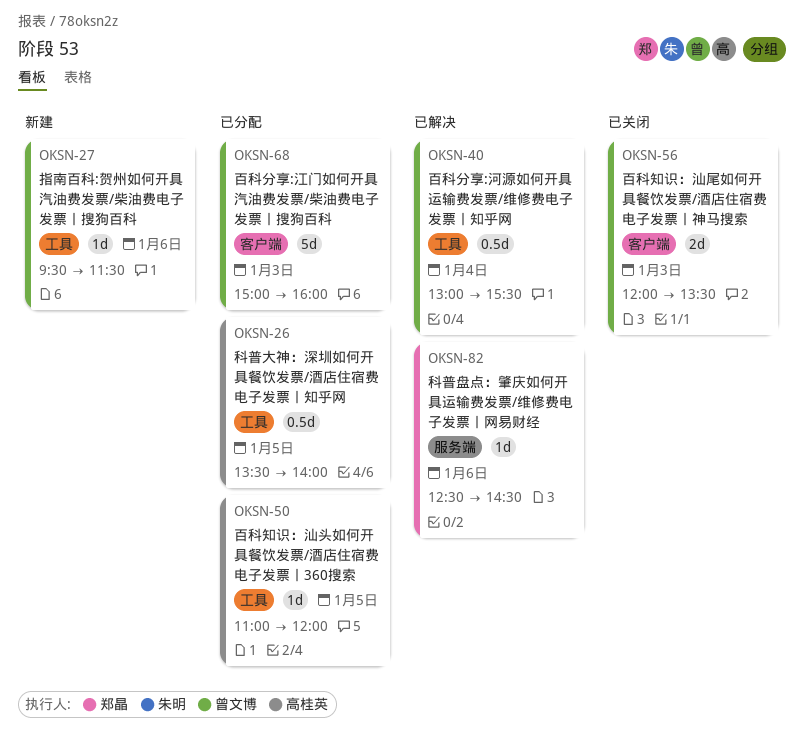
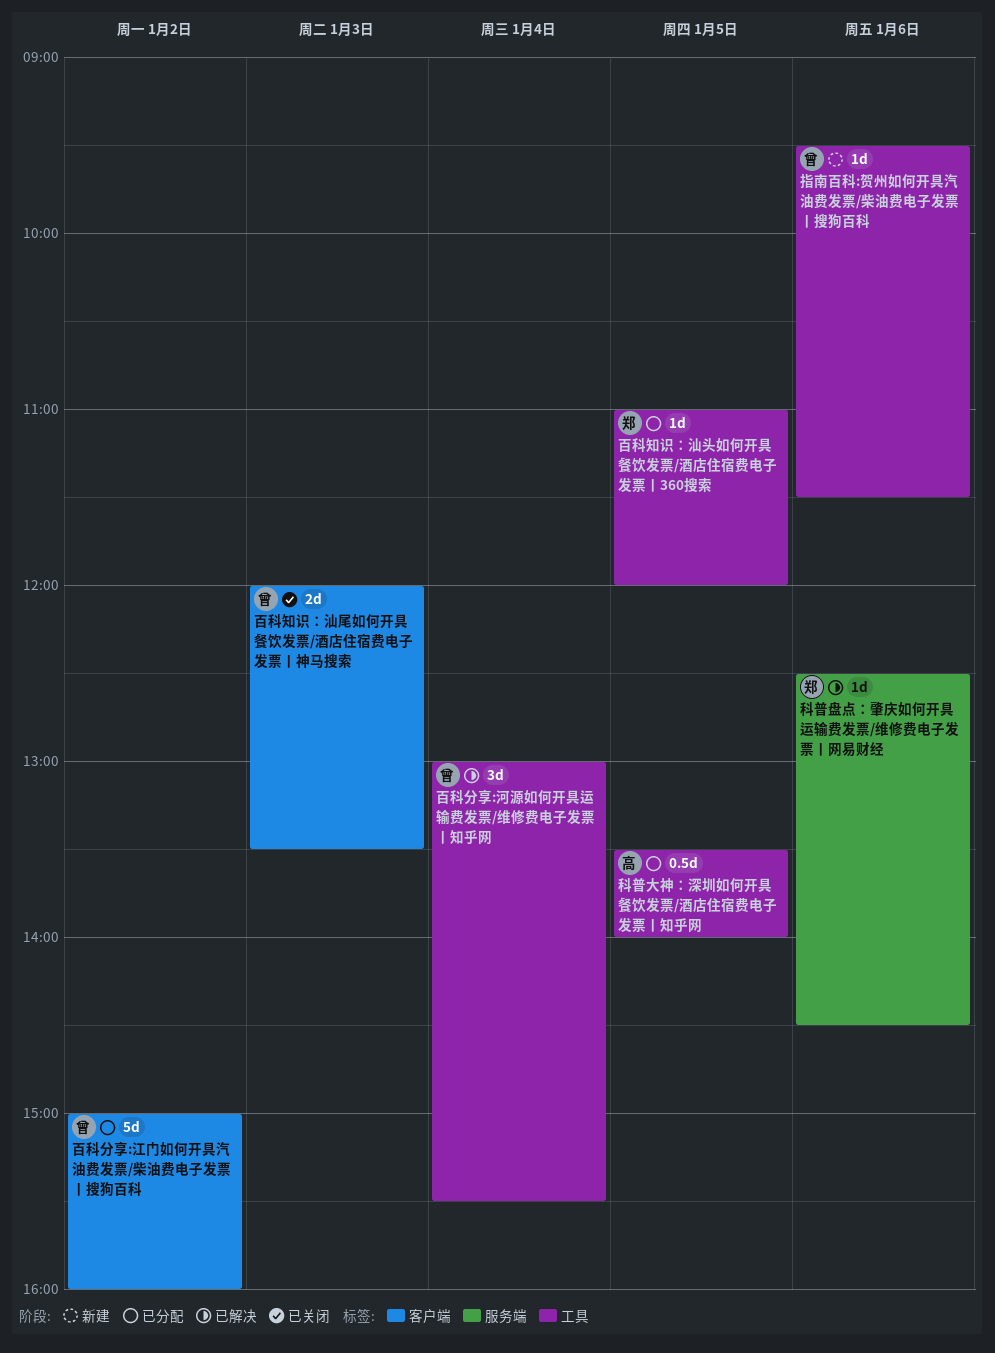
百科分享:江门如何开具汽油费发票/柴油费电子发票丨搜狗百科, day: Jan 3 -> Jan 2
百科分享:河源如何开具运输费发票/维修费电子发票丨知乎网, estimate: 0.5d -> 3d
百科知识：汕头如何开具餐饮发票/酒店住宿费电子发票丨360搜索, owner: 高桂英 -> 郑晶

